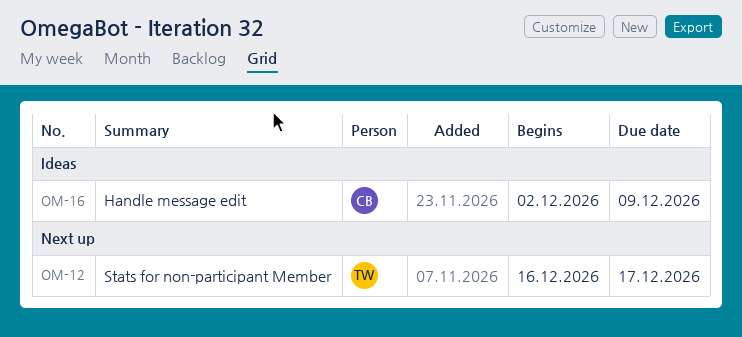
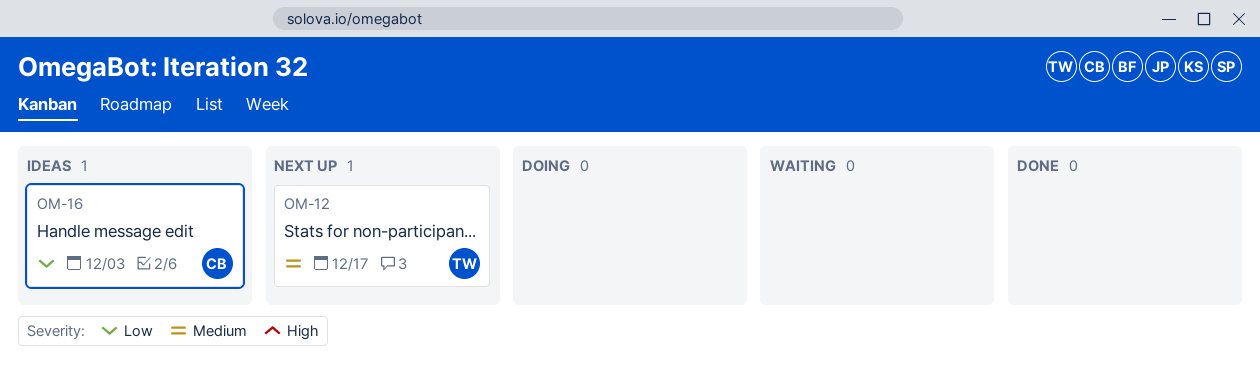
OM-16, due: Dec 9 -> Dec 3

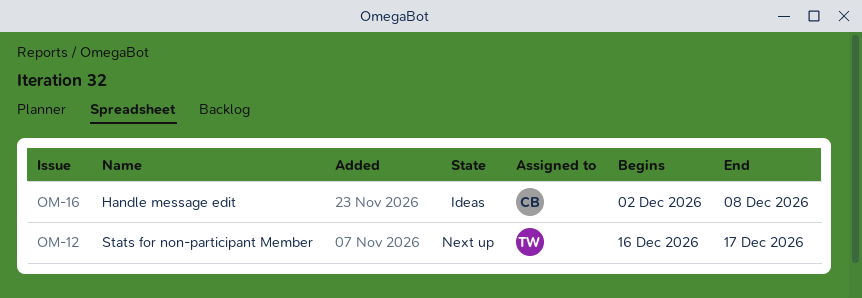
OM-16, due: Dec 3 -> Dec 8

